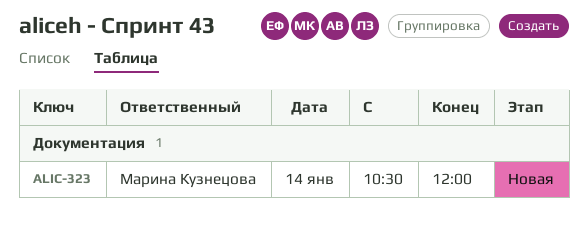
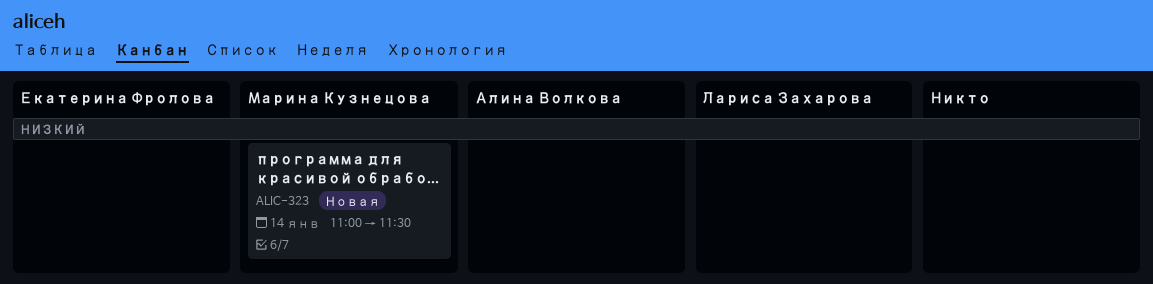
ALIC-323, begins: 10:30 -> 11:00
ALIC-323, ends: 12:00 -> 11:30

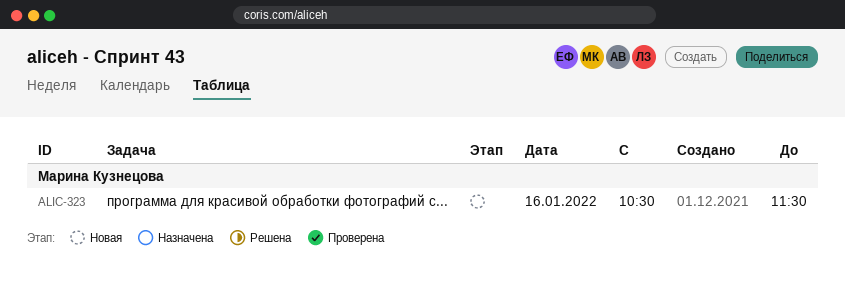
ALIC-323, day: Jan 14 -> Jan 16
ALIC-323, begins: 11:00 -> 10:30

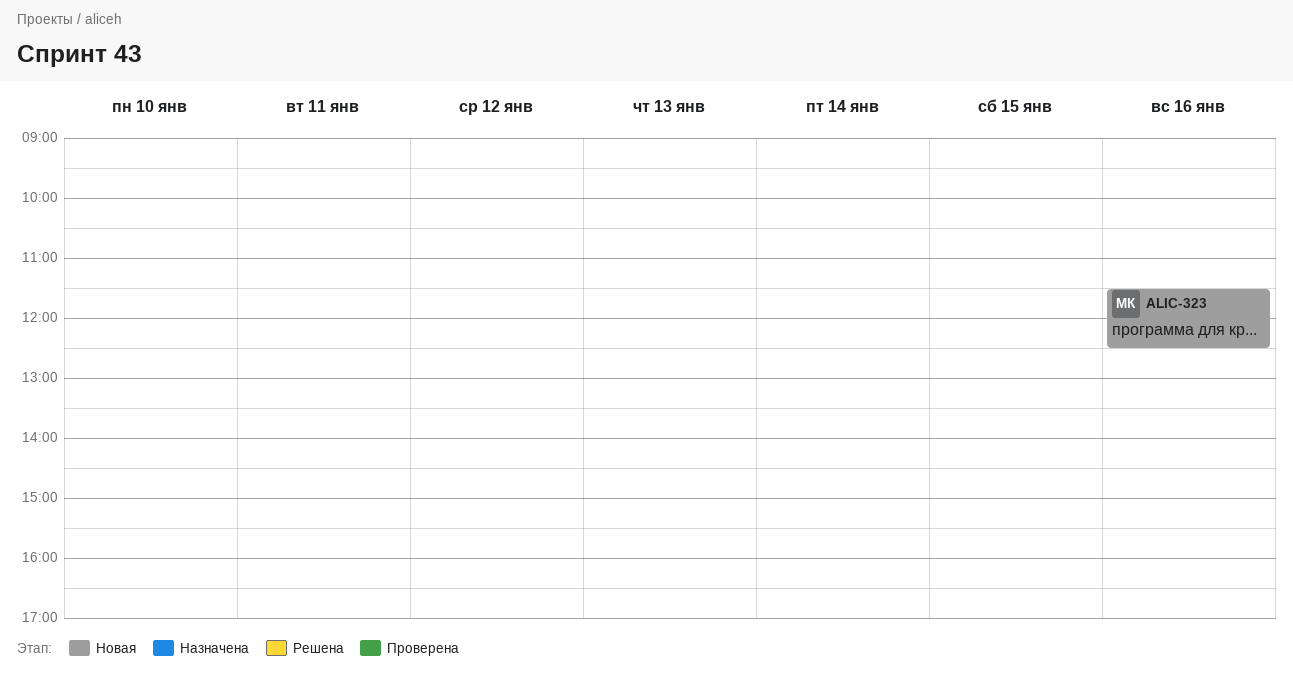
ALIC-323, begins: 10:30 -> 11:30
ALIC-323, ends: 11:30 -> 12:30

